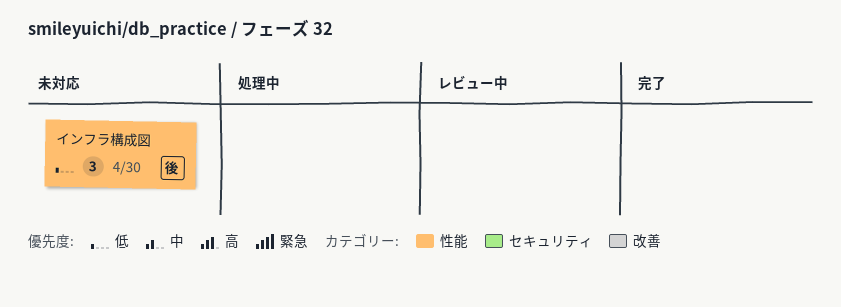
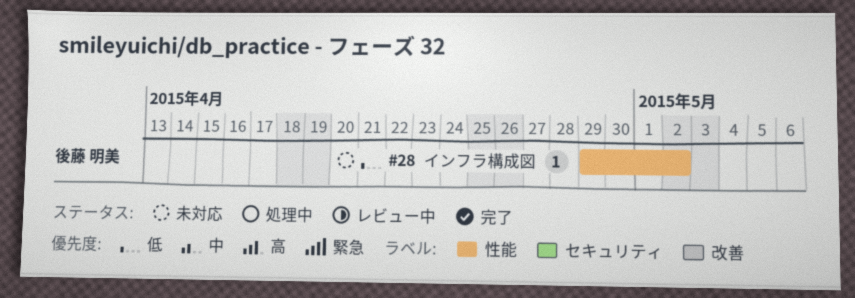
インフラ構成図, estimate: 3 -> 1
インフラ構成図, due: Apr 30 -> May 2

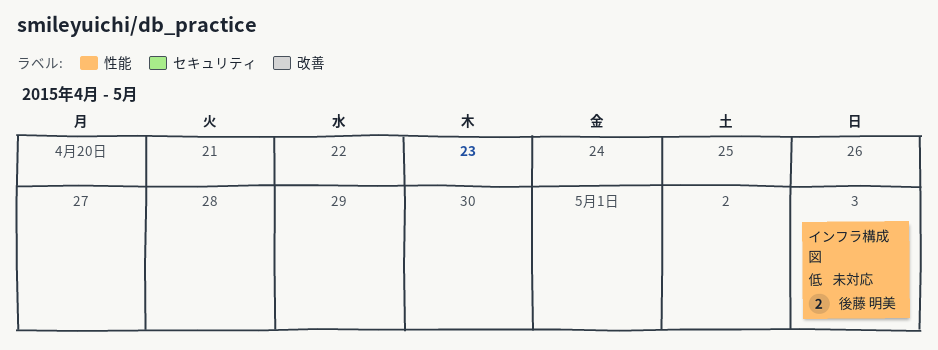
インフラ構成図, estimate: 1 -> 2
インフラ構成図, due: May 2 -> May 3

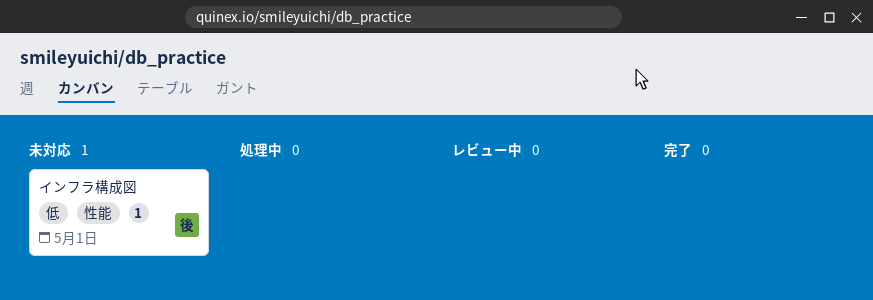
インフラ構成図, estimate: 2 -> 1
インフラ構成図, due: May 3 -> May 1

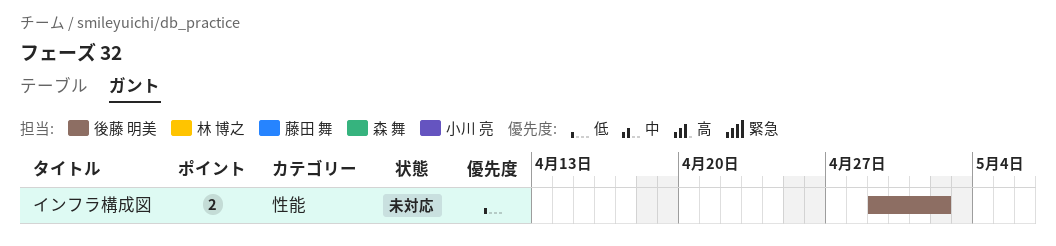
インフラ構成図, estimate: 1 -> 2
インフラ構成図, due: May 1 -> May 2

